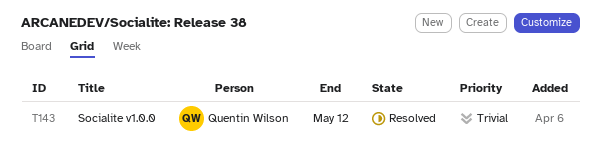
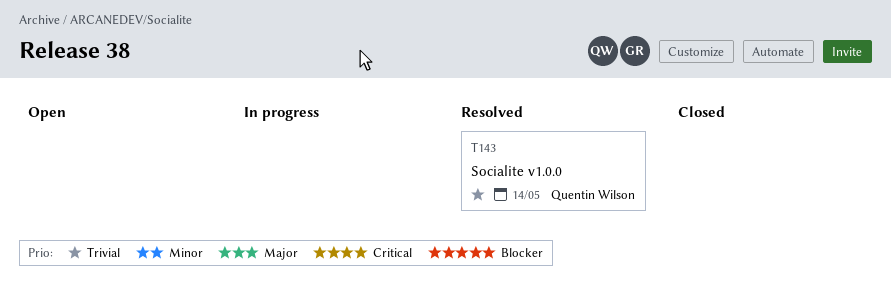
T143, due: May 12 -> May 14

